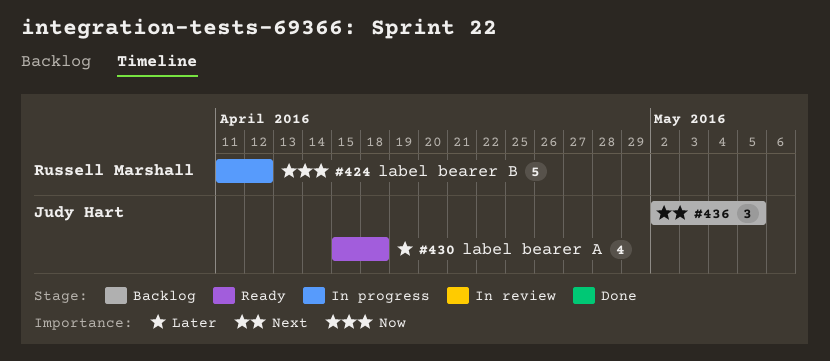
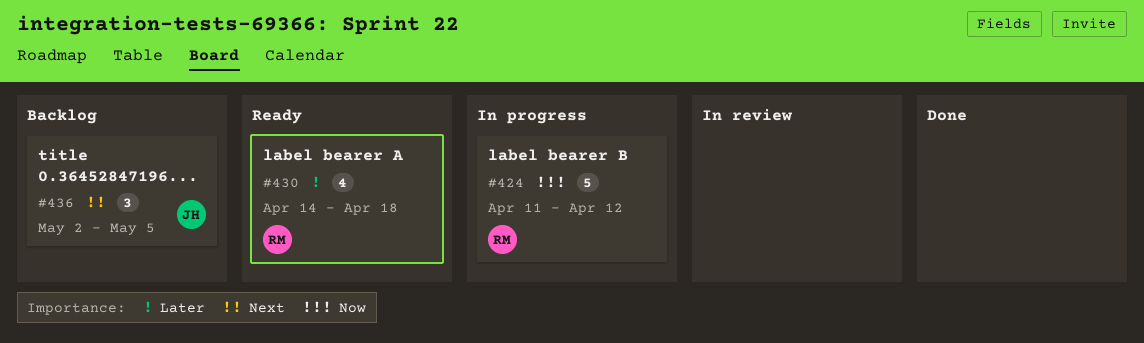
#430, owner: Judy Hart -> Russell Marshall
#430, start: Apr 15 -> Apr 14

